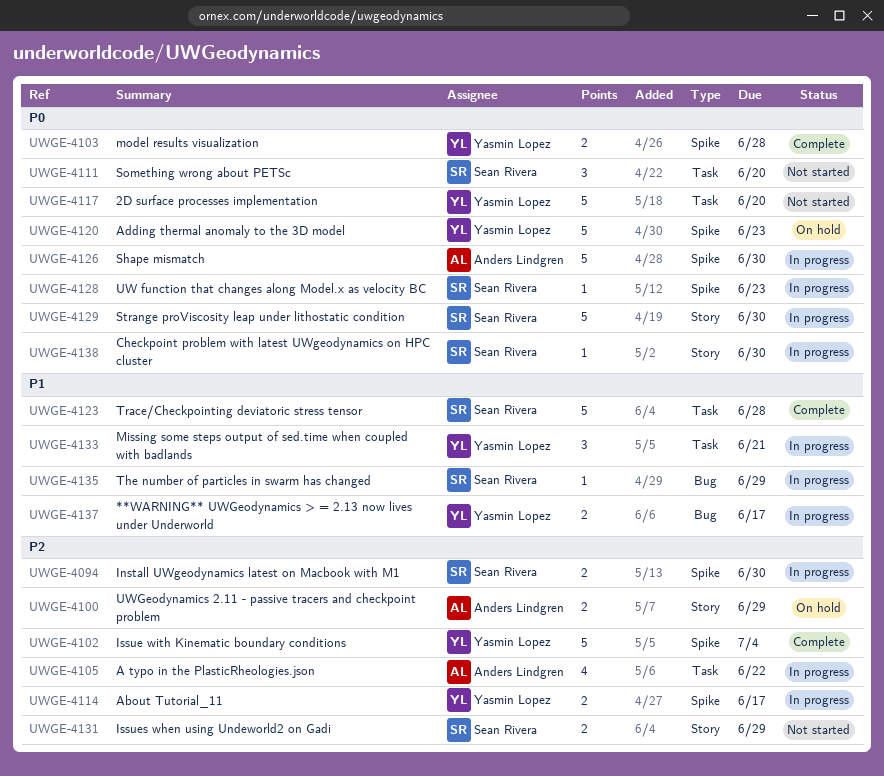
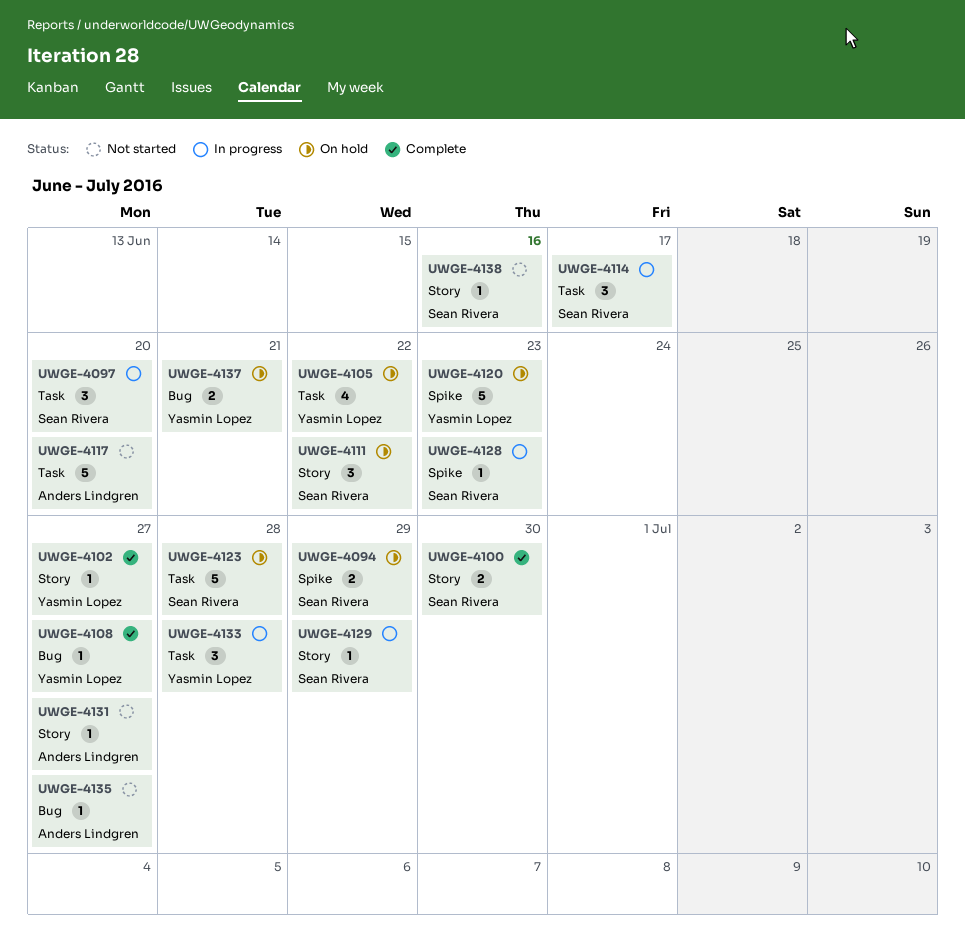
UWGE-4094, status: In progress -> On hold
UWGE-4094, due: Jun 30 -> Jun 29
UWGE-4097: none -> present
UWGE-4100, status: On hold -> Complete
UWGE-4100, owner: Anders Lindgren -> Sean Rivera
UWGE-4100, due: Jun 29 -> Jun 30
UWGE-4102, label: Spike -> Story
UWGE-4102, estimate: 5 -> 1
UWGE-4102, due: Jul 4 -> Jun 27
UWGE-4103: present -> none
UWGE-4105, status: In progress -> On hold
UWGE-4105, owner: Anders Lindgren -> Yasmin Lopez
UWGE-4108: none -> present
UWGE-4111, status: Not started -> On hold
UWGE-4111, label: Task -> Story
UWGE-4111, due: Jun 20 -> Jun 22
UWGE-4114, owner: Yasmin Lopez -> Sean Rivera
UWGE-4114, label: Spike -> Task
UWGE-4114, estimate: 2 -> 3
UWGE-4117, owner: Yasmin Lopez -> Anders Lindgren
UWGE-4123, status: Complete -> On hold
UWGE-4126: present -> none
UWGE-4129, estimate: 5 -> 1
UWGE-4129, due: Jun 30 -> Jun 29
UWGE-4131, owner: Sean Rivera -> Anders Lindgren
UWGE-4131, estimate: 2 -> 1
UWGE-4131, due: Jun 29 -> Jun 27
UWGE-4133, due: Jun 21 -> Jun 28
UWGE-4135, status: In progress -> Not started
UWGE-4135, owner: Sean Rivera -> Anders Lindgren
UWGE-4135, due: Jun 29 -> Jun 27
UWGE-4137, status: In progress -> On hold
UWGE-4137, due: Jun 17 -> Jun 21
UWGE-4138, status: In progress -> Not started
UWGE-4138, due: Jun 30 -> Jun 16

